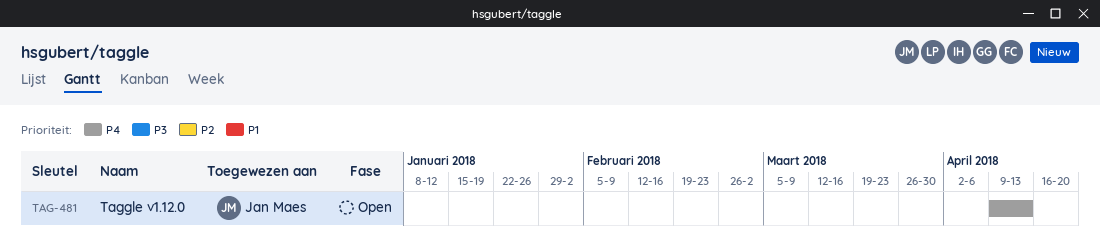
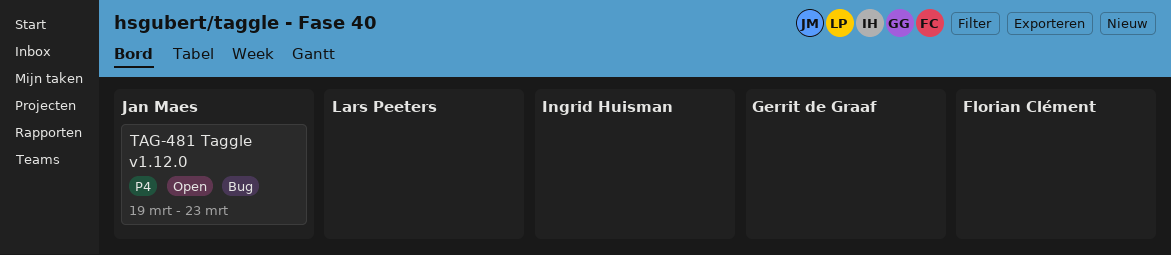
TAG-481, start: Apr 9 -> Mar 19
TAG-481, due: Apr 13 -> Mar 23

